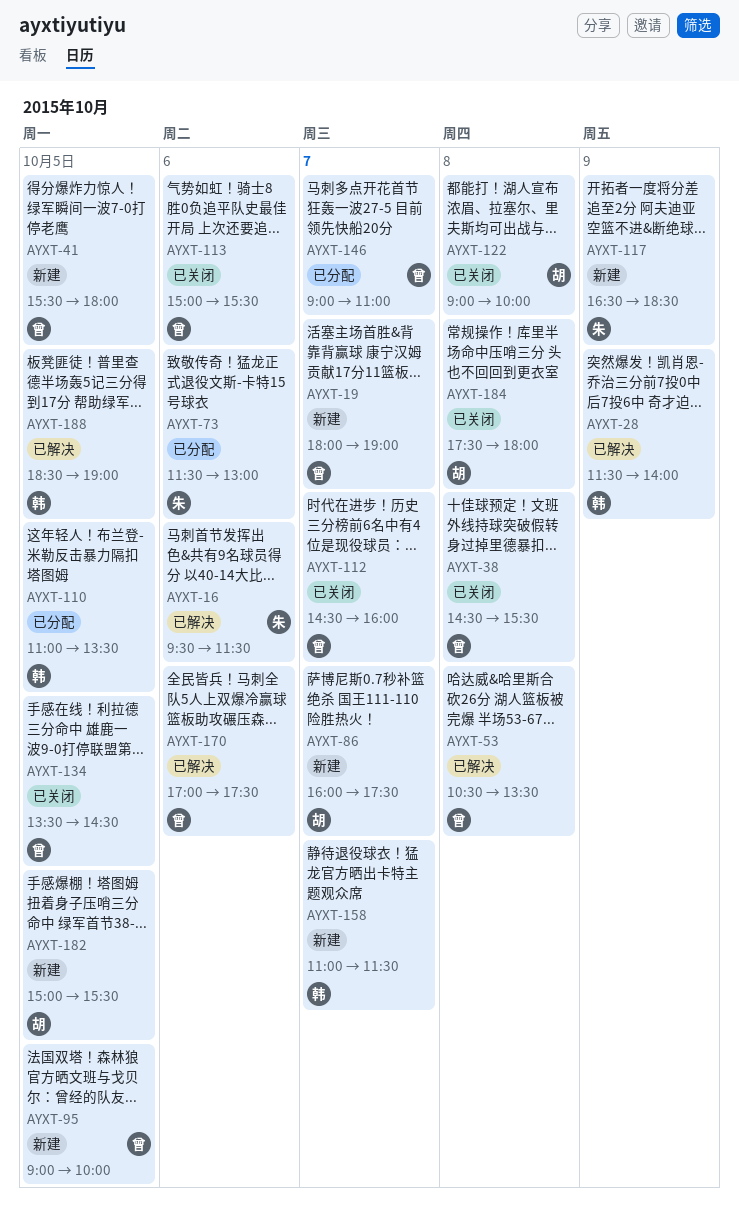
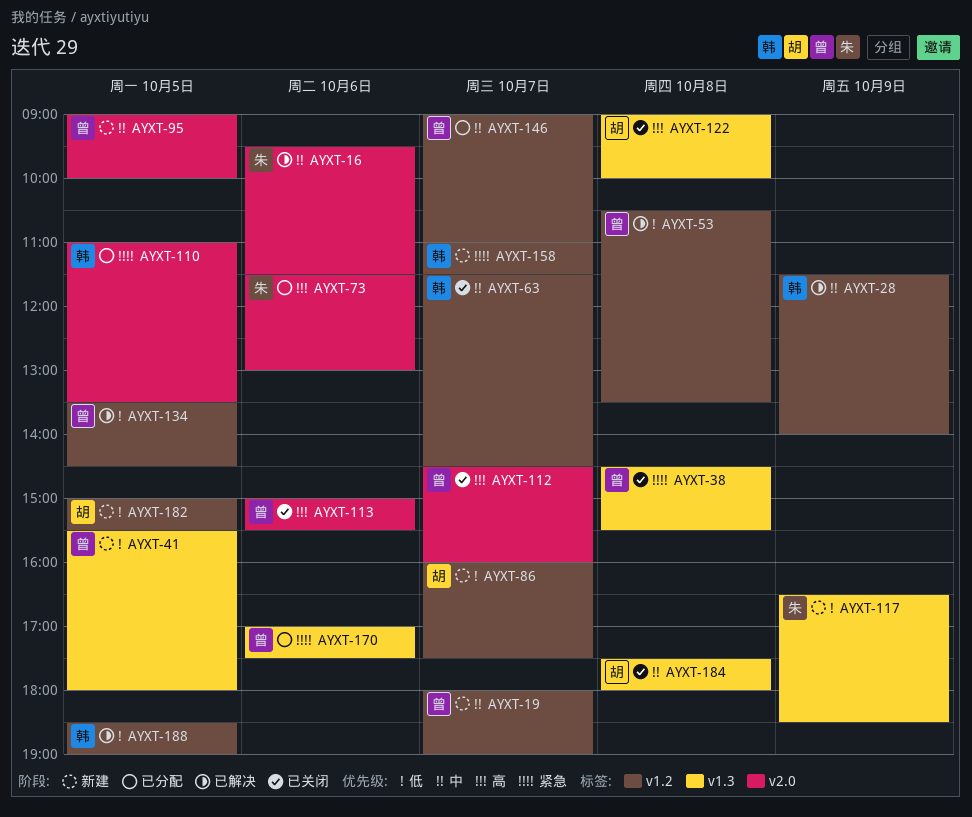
AYXT-63: none -> present
AYXT-134, status: 已关闭 -> 已解决
AYXT-170, status: 已解决 -> 已分配

